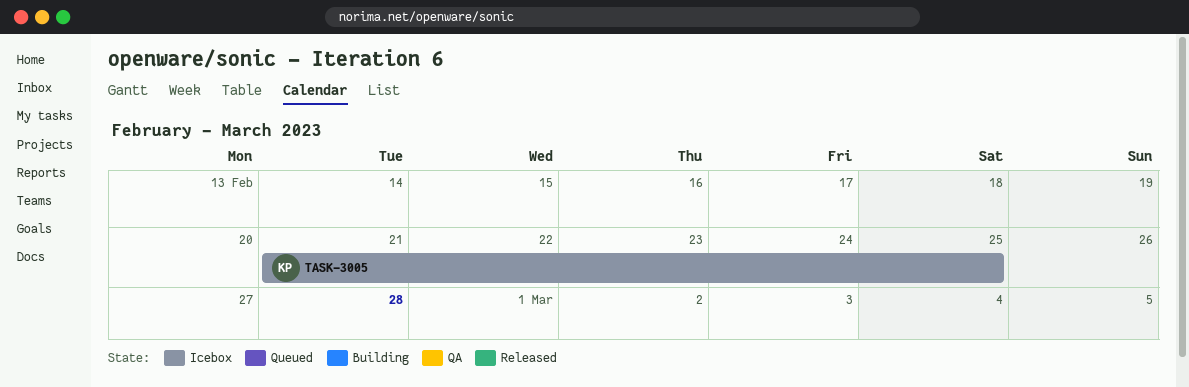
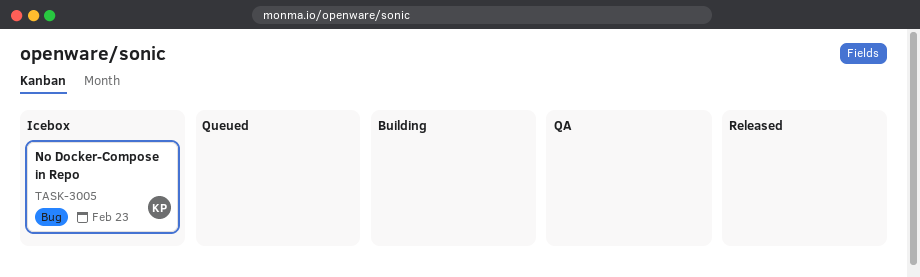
TASK-3005, due: Feb 25 -> Feb 23

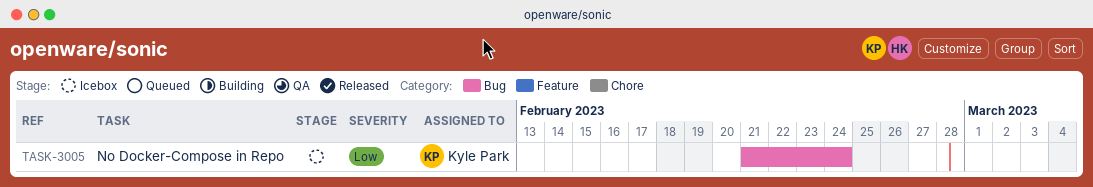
TASK-3005, due: Feb 23 -> Feb 24

